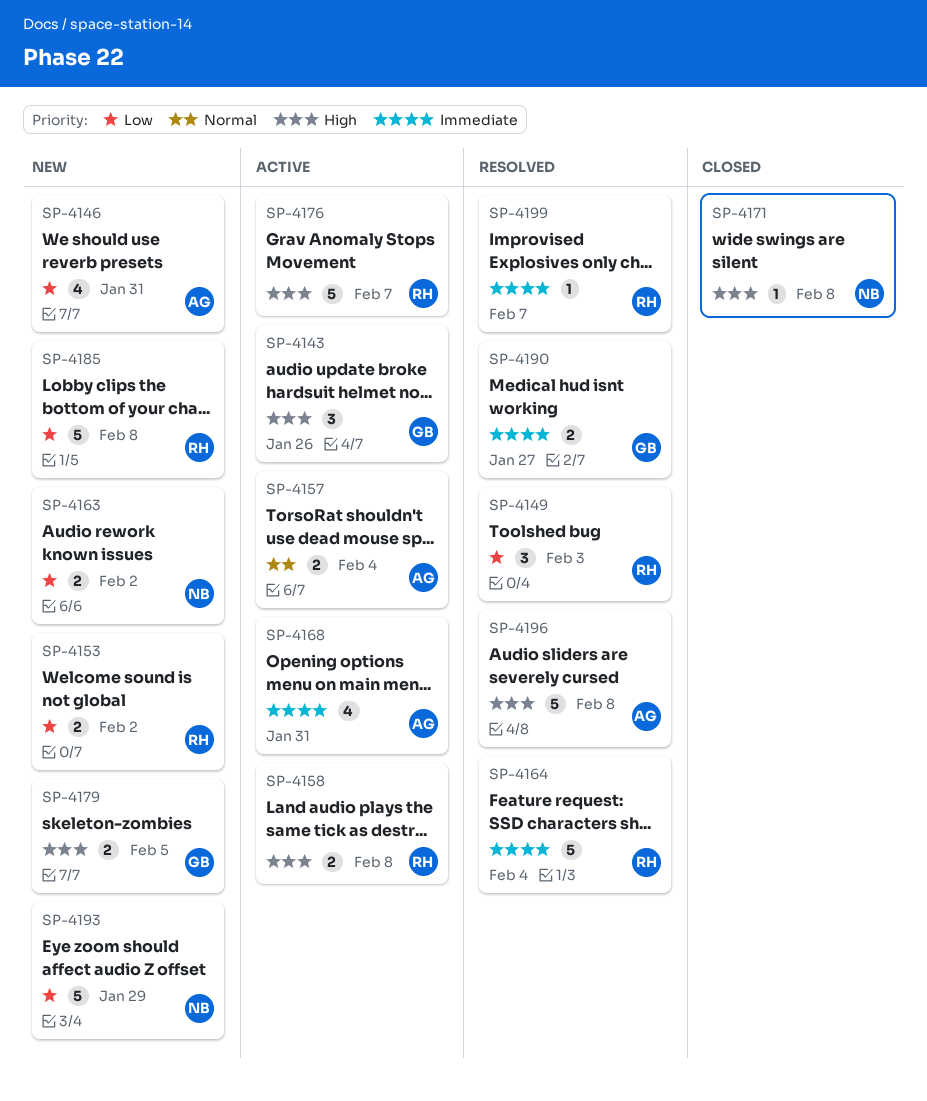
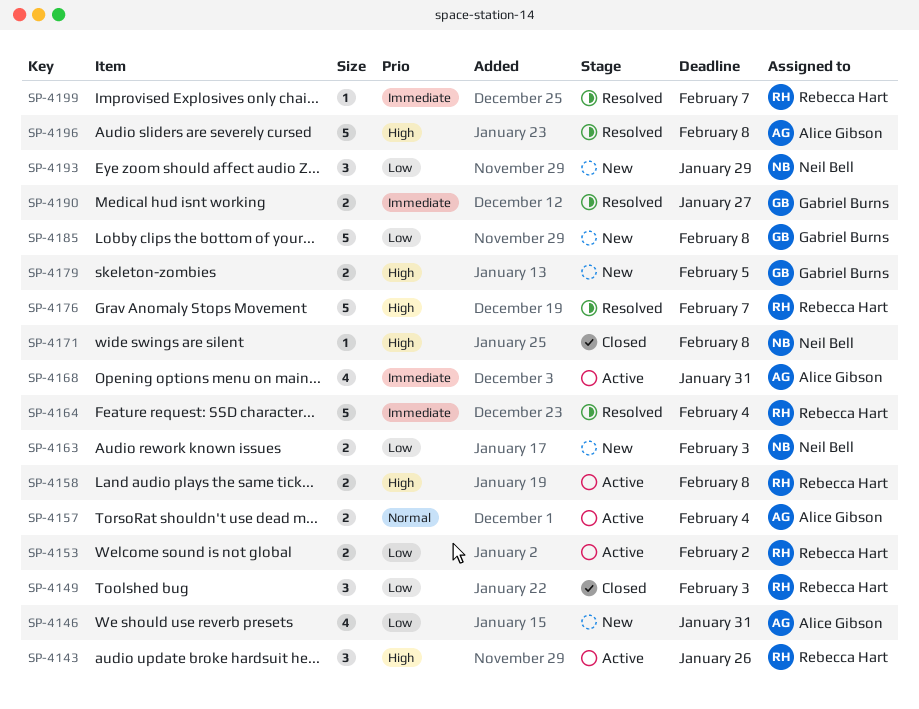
SP-4143, owner: Gabriel Burns -> Rebecca Hart
SP-4149, status: Resolved -> Closed
SP-4153, status: New -> Active
SP-4163, due: Feb 2 -> Feb 3
SP-4176, status: Active -> Resolved
SP-4185, owner: Rebecca Hart -> Gabriel Burns
SP-4193, estimate: 5 -> 3

